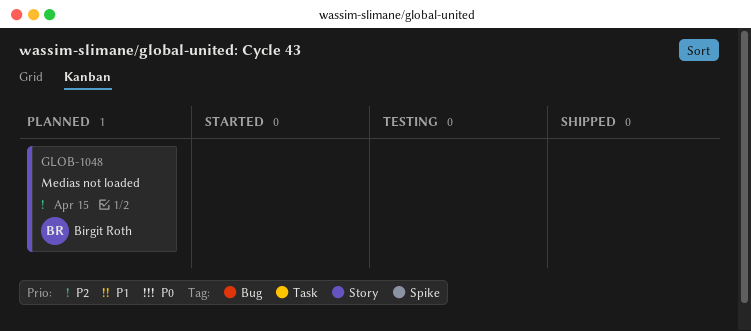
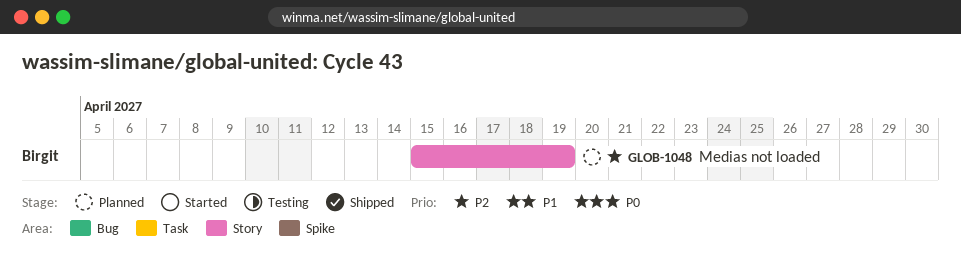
GLOB-1048, due: Apr 15 -> Apr 19

